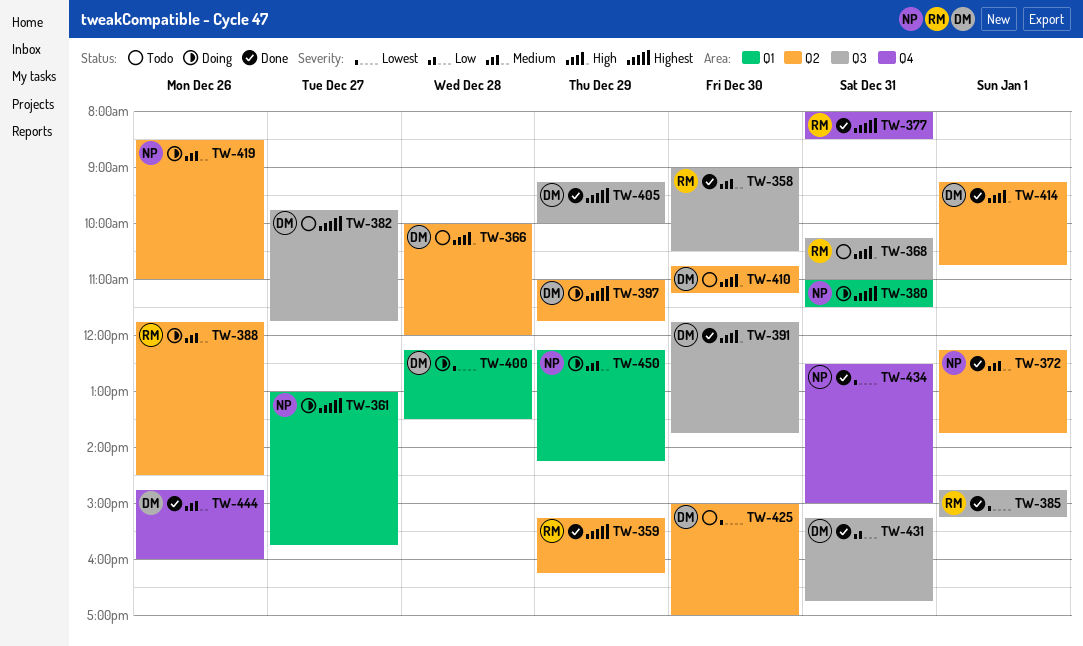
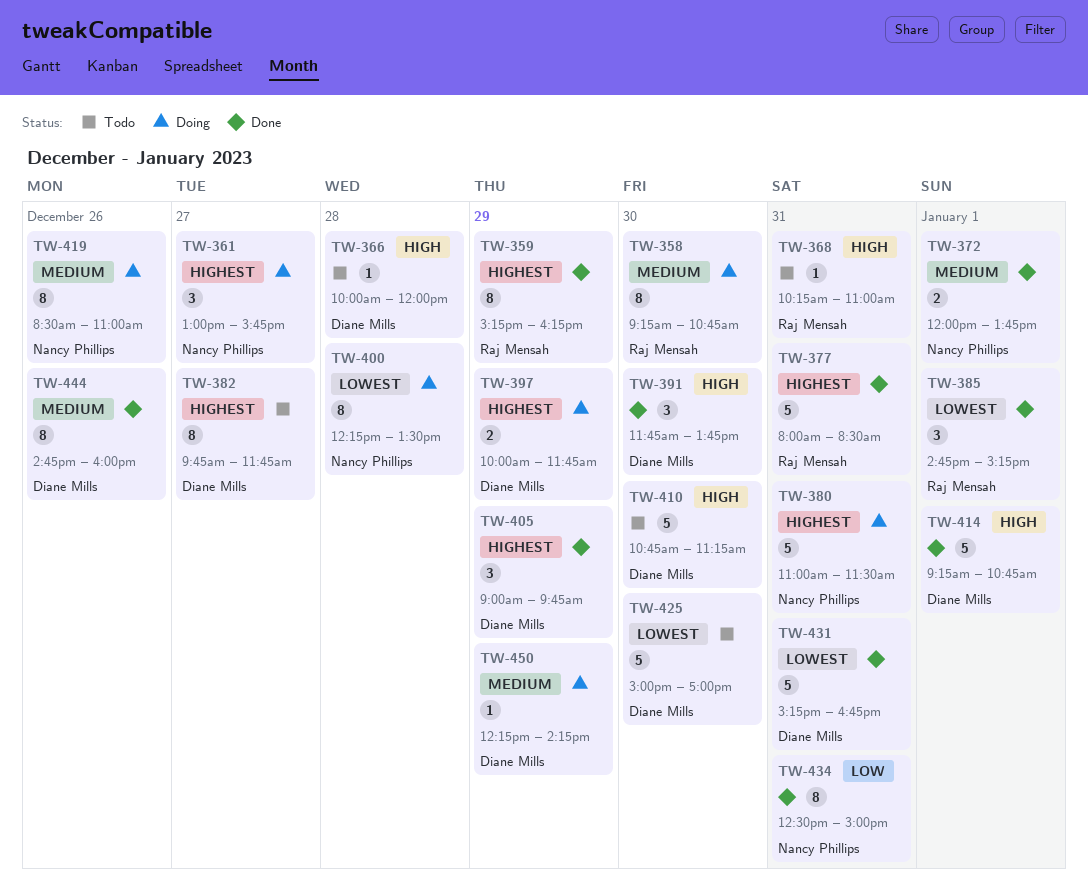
TW-358, status: Done -> Doing
TW-358, begins: 09:00 -> 09:15
TW-358, ends: 10:30 -> 10:45
TW-372, begins: 12:15 -> 12:00
TW-388: present -> none
TW-397, begins: 11:00 -> 10:00
TW-400, owner: Diane Mills -> Nancy Phillips
TW-405, begins: 09:15 -> 09:00
TW-405, ends: 10:00 -> 09:45
TW-431, priority: Low -> Lowest
TW-434, priority: Lowest -> Low
TW-450, owner: Nancy Phillips -> Diane Mills

